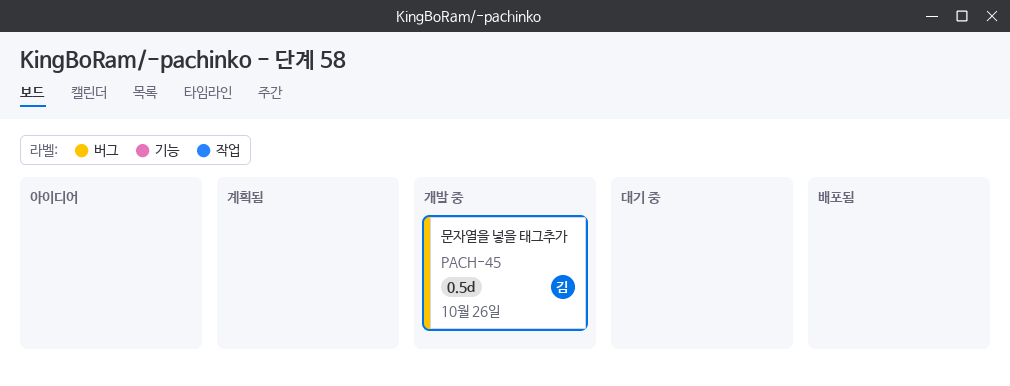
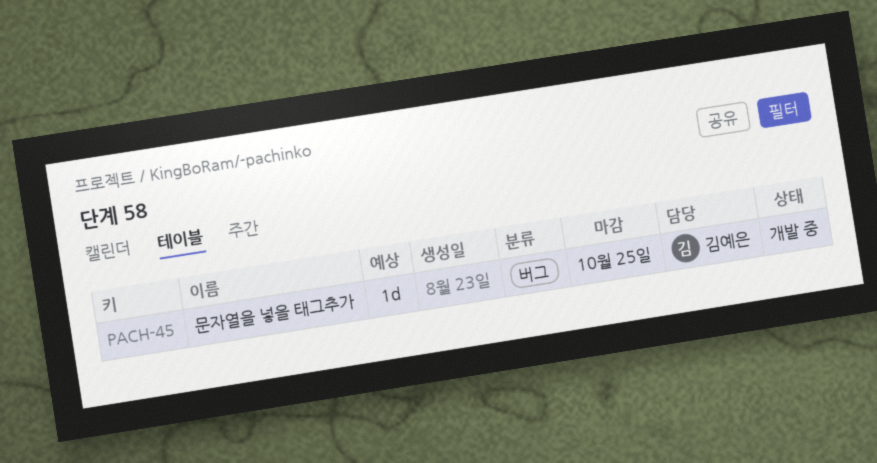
PACH-45, estimate: 0.5d -> 1d
PACH-45, due: Oct 26 -> Oct 25

